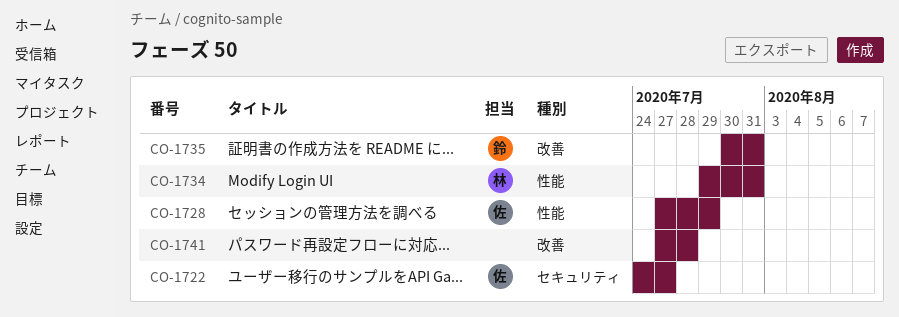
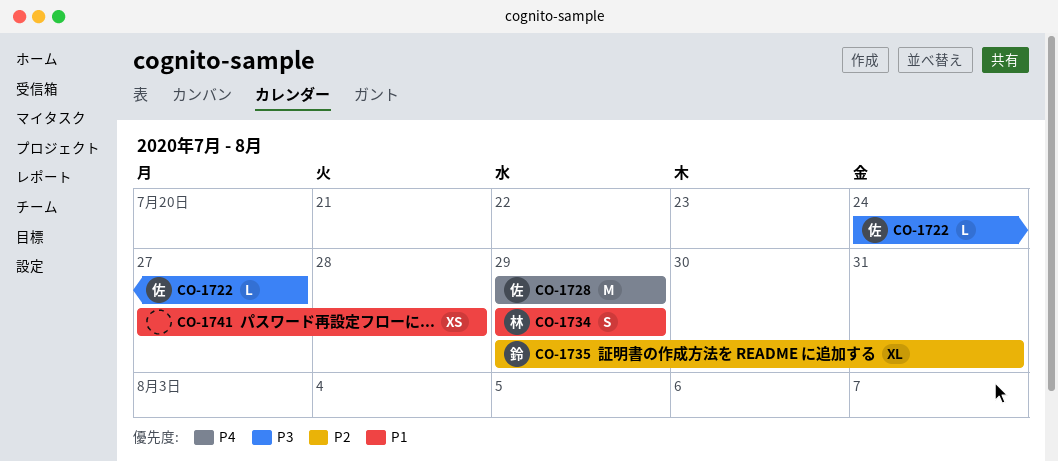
CO-1728, start: Jul 27 -> Jul 29
CO-1734, due: Jul 31 -> Jul 29
CO-1735, start: Jul 30 -> Jul 29

